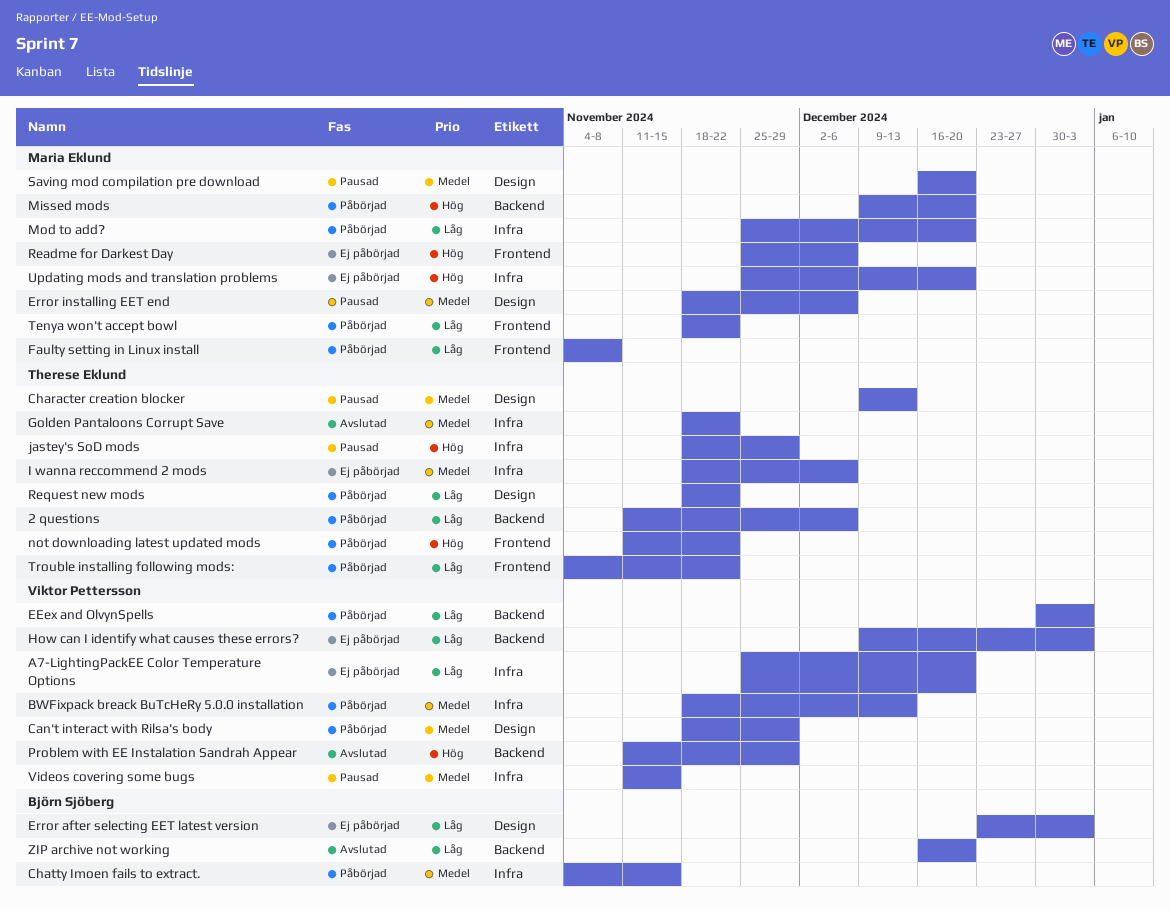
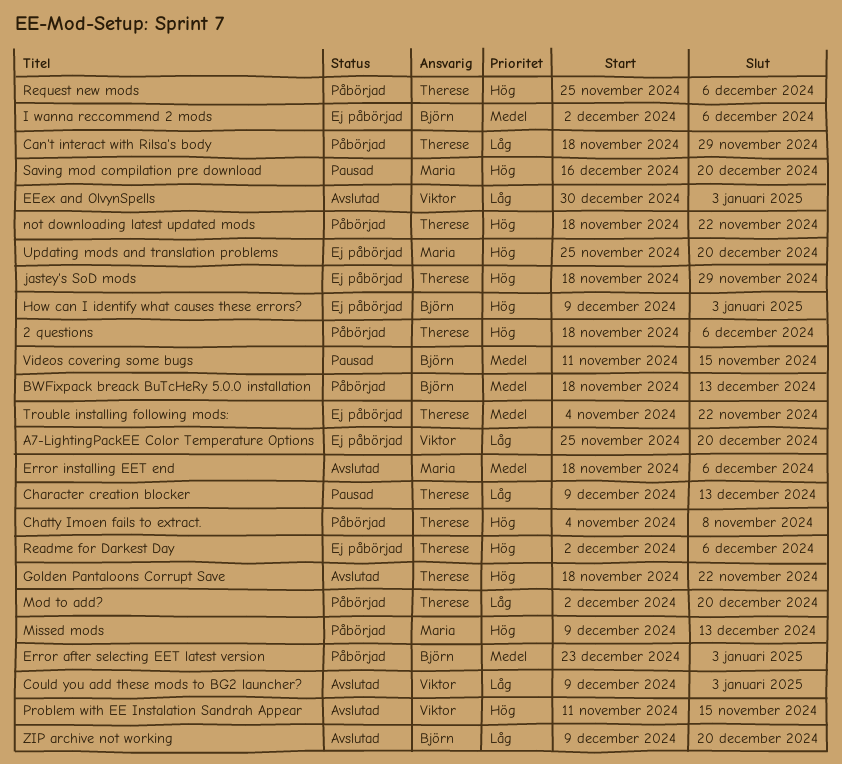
2 questions, priority: Låg -> Hög
2 questions, start: Nov 11 -> Nov 18
BWFixpack breack BuTcHeRy 5.0.0 installation, owner: Viktor Pettersson -> Björn Sjöberg
Can't interact with Rilsa's body, owner: Viktor Pettersson -> Therese Eklund
Can't interact with Rilsa's body, priority: Medel -> Låg
Character creation blocker, priority: Medel -> Låg
Chatty Imoen fails to extract., owner: Björn Sjöberg -> Therese Eklund
Chatty Imoen fails to extract., priority: Medel -> Hög
Chatty Imoen fails to extract., due: Nov 15 -> Nov 8
Could you add these mods to BG2 launcher?: none -> present
EEex and OlvynSpells, status: Påbörjad -> Avslutad
Error after selecting EET latest version, status: Ej påbörjad -> Påbörjad
Error after selecting EET latest version, priority: Låg -> Medel
Error installing EET end, status: Pausad -> Avslutad
Faulty setting in Linux install: present -> none
Golden Pantaloons Corrupt Save, priority: Medel -> Hög
How can I identify what causes these errors?, owner: Viktor Pettersson -> Björn Sjöberg
How can I identify what causes these errors?, priority: Låg -> Hög
I wanna reccommend 2 mods, owner: Therese Eklund -> Björn Sjöberg
I wanna reccommend 2 mods, start: Nov 18 -> Dec 2
jastey's SoD mods, status: Pausad -> Ej påbörjad
Missed mods, due: Dec 20 -> Dec 13
Mod to add?, owner: Maria Eklund -> Therese Eklund
Mod to add?, start: Nov 25 -> Dec 2
not downloading latest updated mods, start: Nov 11 -> Nov 18
Problem with EE Instalation Sandrah Appear, due: Nov 29 -> Nov 15
Readme for Darkest Day, owner: Maria Eklund -> Therese Eklund
Readme for Darkest Day, start: Nov 25 -> Dec 2
Request new mods, priority: Låg -> Hög
Request new mods, start: Nov 18 -> Nov 25
Request new mods, due: Nov 22 -> Dec 6
Saving mod compilation pre download, priority: Medel -> Hög
Tenya won't accept bowl: present -> none
Trouble installing following mods:, status: Påbörjad -> Ej påbörjad
Trouble installing following mods:, priority: Låg -> Medel
Videos covering some bugs, owner: Viktor Pettersson -> Björn Sjöberg
ZIP archive not working, start: Dec 16 -> Dec 9

